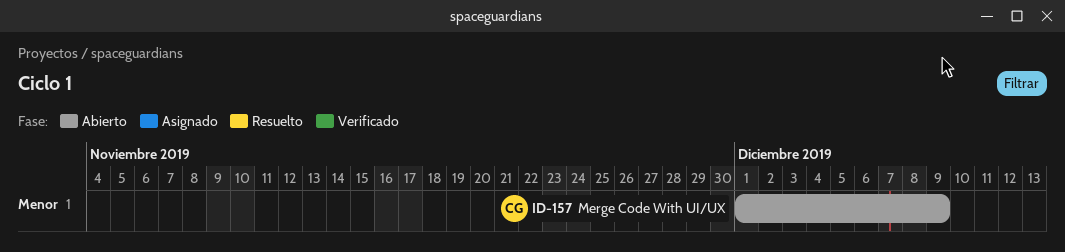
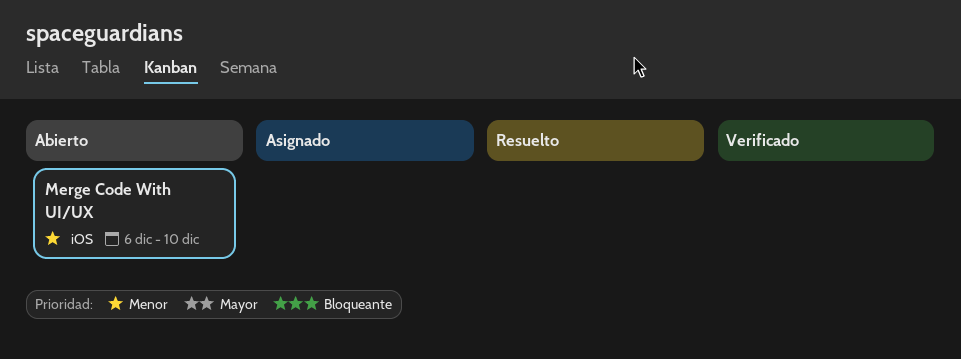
Merge Code With UI/UX, start: Dec 1 -> Dec 6
Merge Code With UI/UX, due: Dec 9 -> Dec 10

